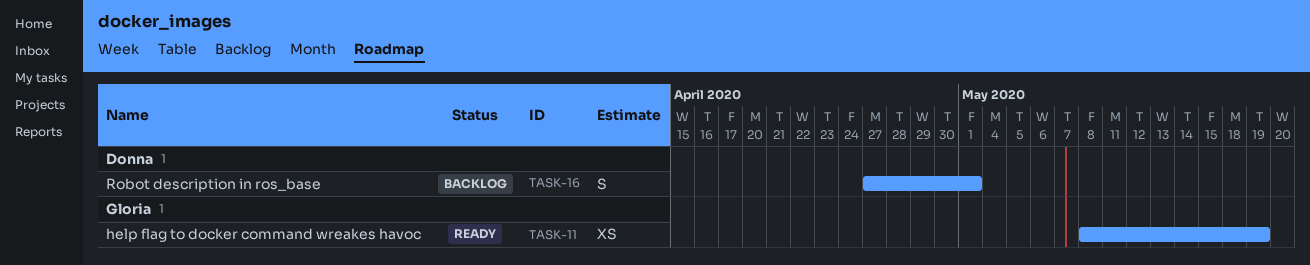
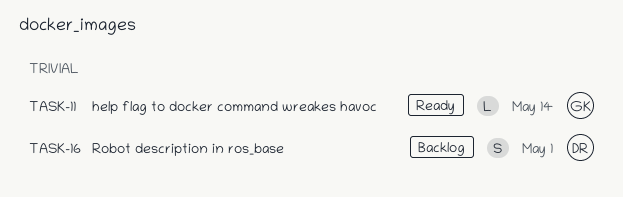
TASK-11, estimate: XS -> L
TASK-11, due: May 19 -> May 14

